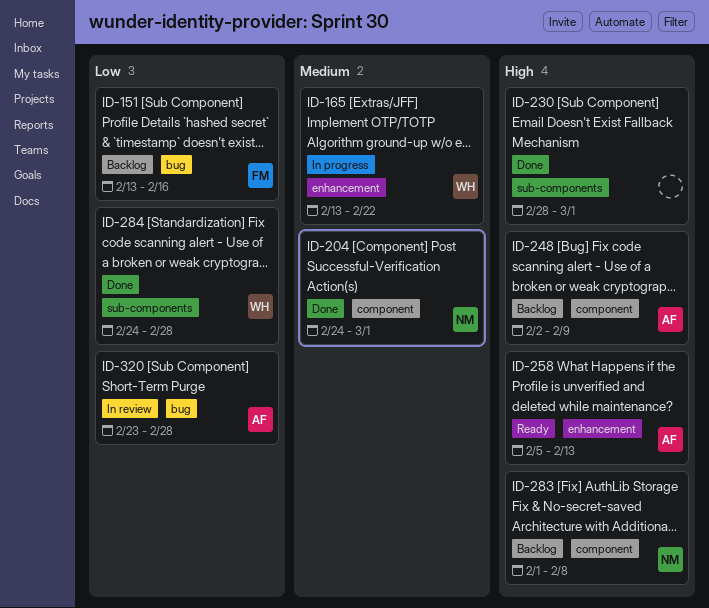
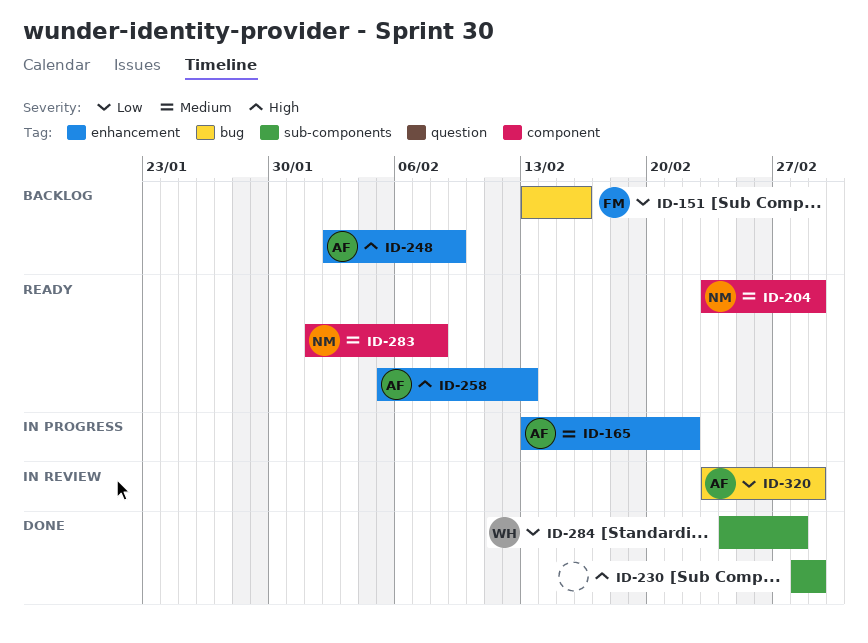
ID-165, owner: WH -> AF
ID-204, status: Done -> Ready
ID-204, start: Feb 24 -> Feb 23
ID-248, label: component -> enhancement
ID-283, status: Backlog -> Ready
ID-283, priority: High -> Medium
ID-320, due: Feb 28 -> Mar 1

